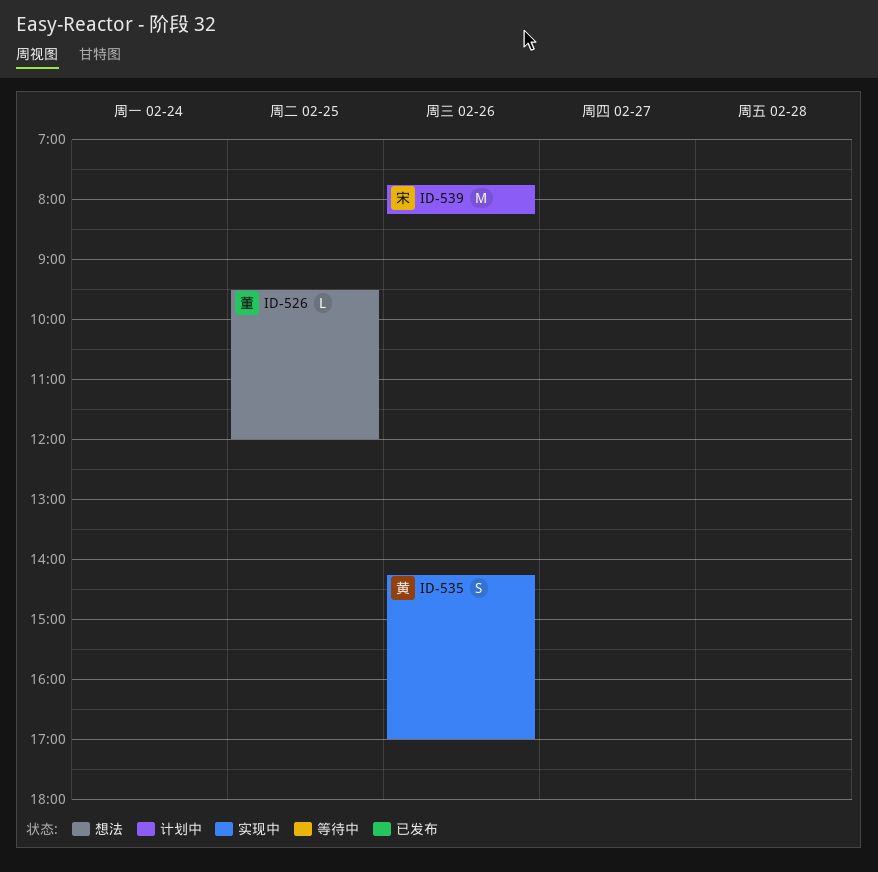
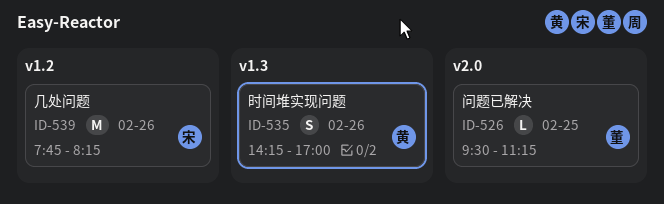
ID-526, ends: 12:00 -> 11:15

